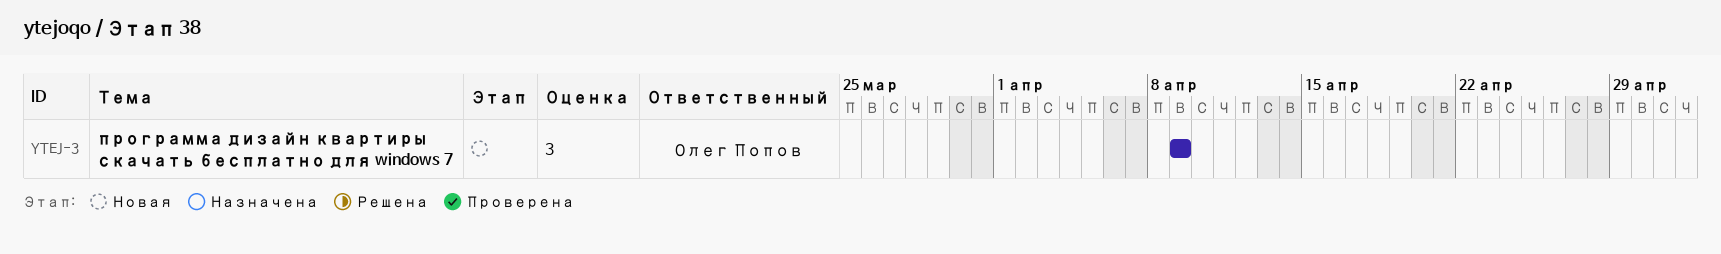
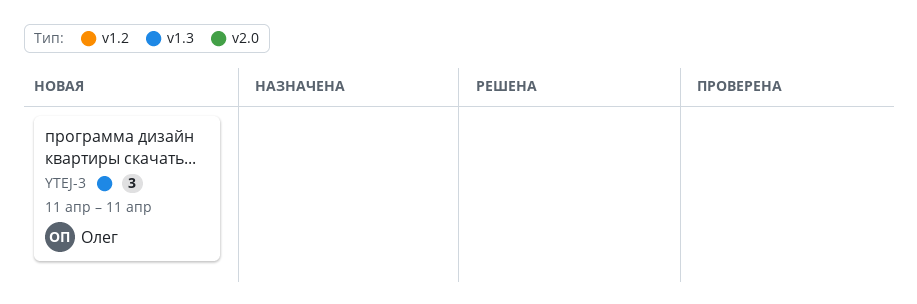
YTEJ-3, start: Apr 9 -> Apr 11
YTEJ-3, due: Apr 9 -> Apr 11

